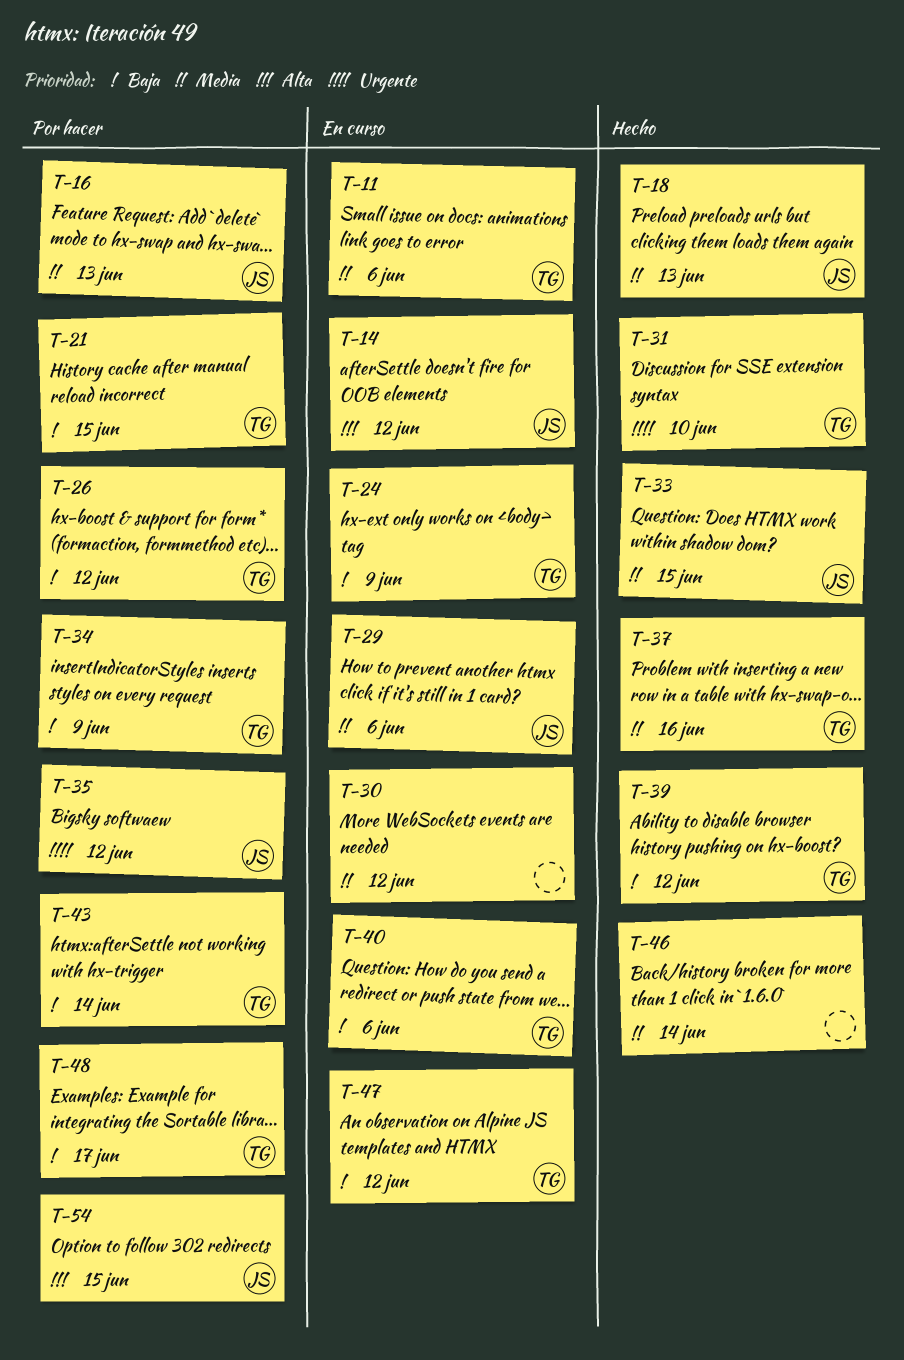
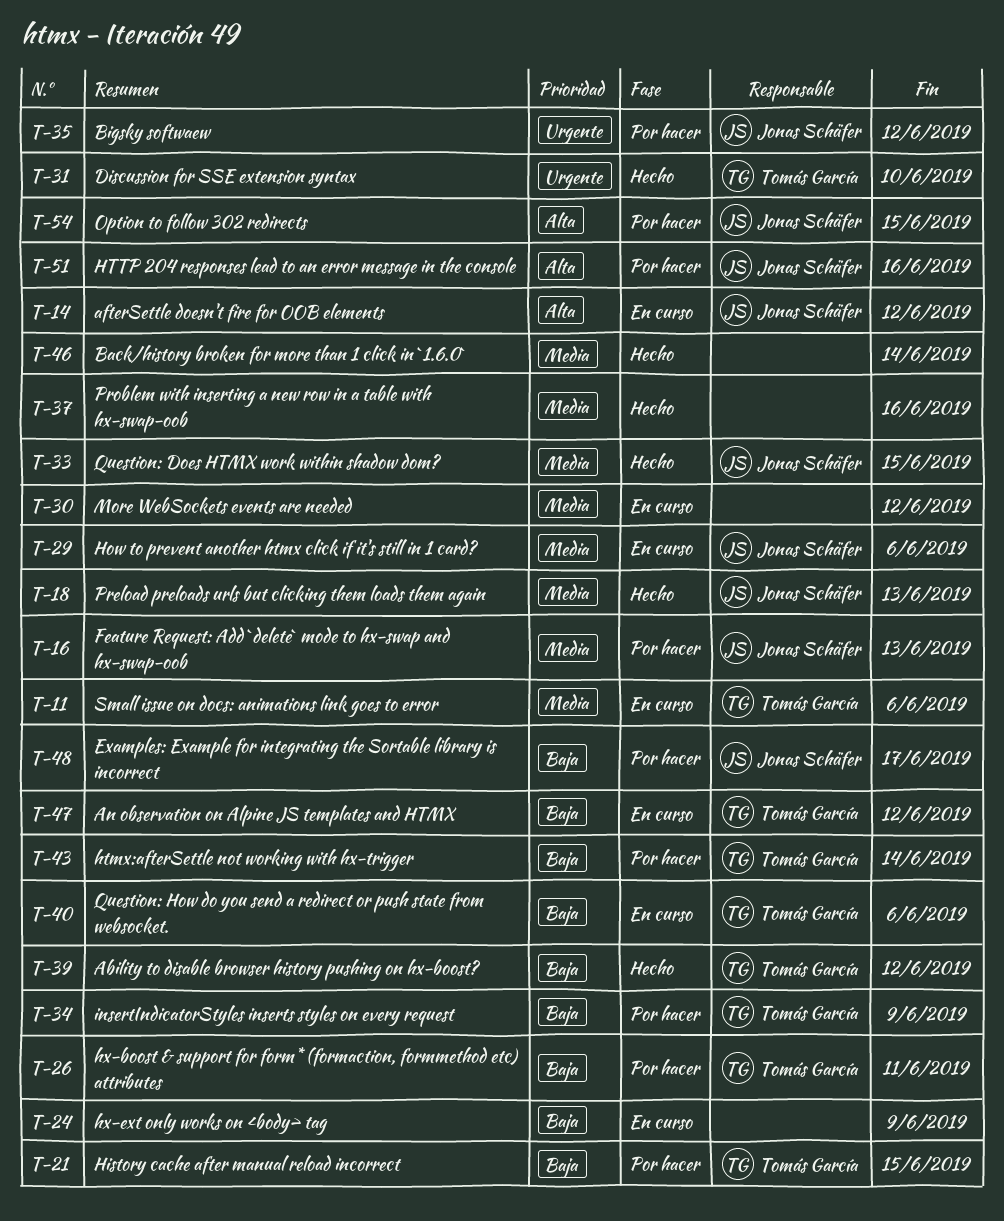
T-24, owner: Tomás García -> none
T-26, due: Jun 12 -> Jun 11
T-37, owner: Tomás García -> none
T-48, owner: Tomás García -> Jonas Schäfer
T-51: none -> present

